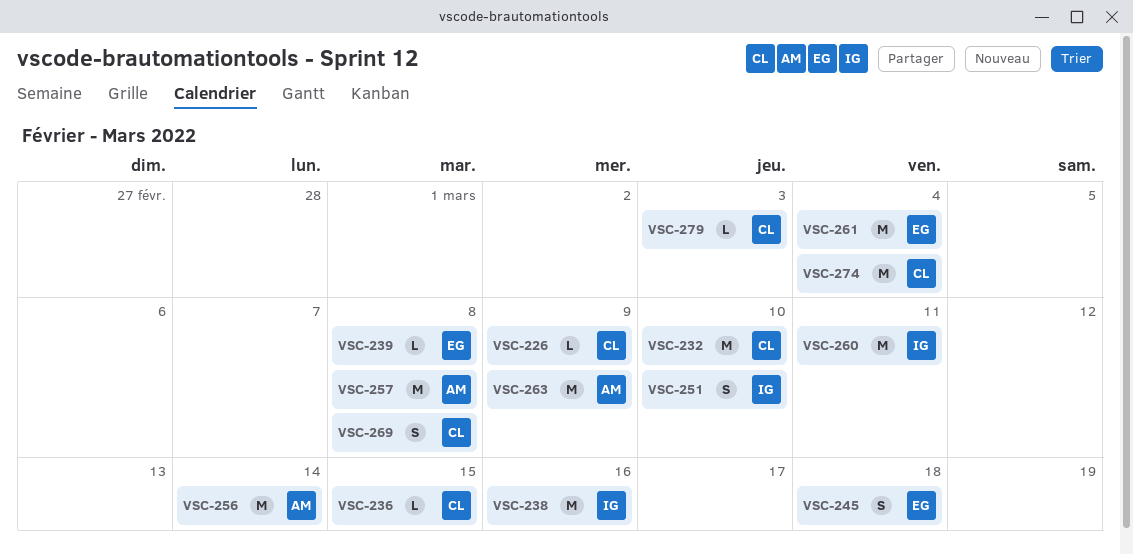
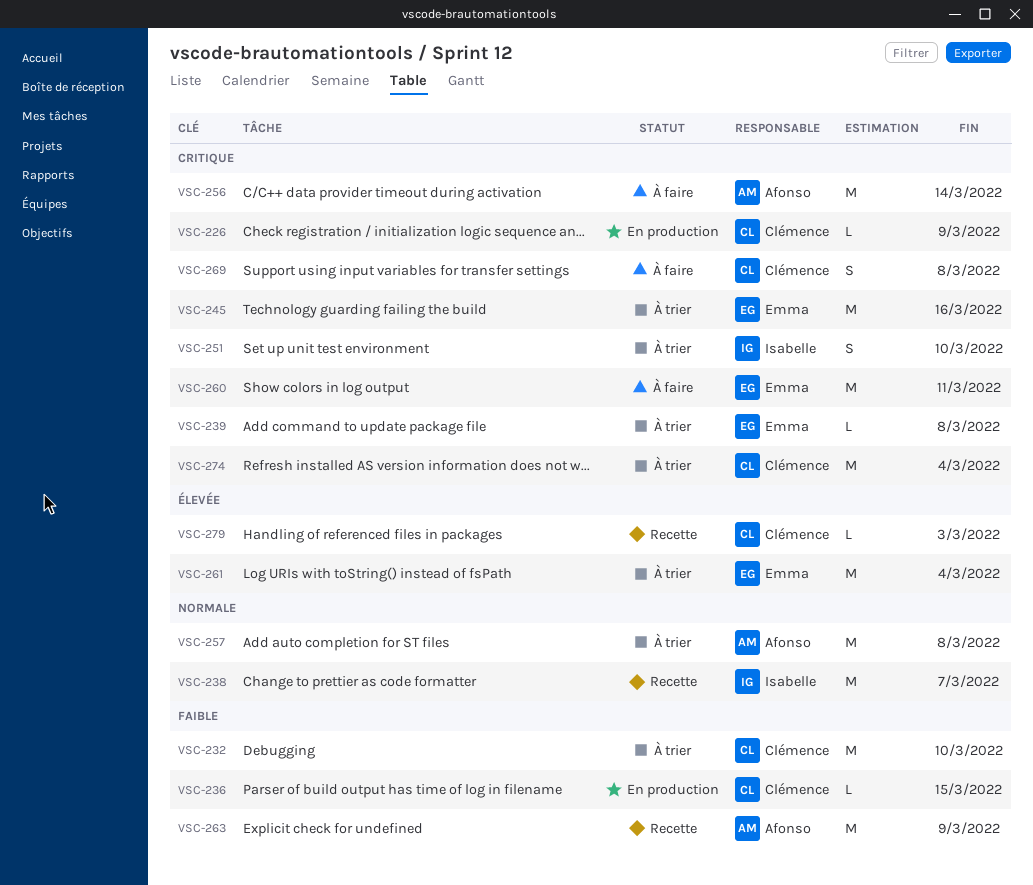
VSC-238, due: Mar 16 -> Mar 7
VSC-245, estimate: S -> M
VSC-245, due: Mar 18 -> Mar 16
VSC-260, owner: Isabelle -> Emma

